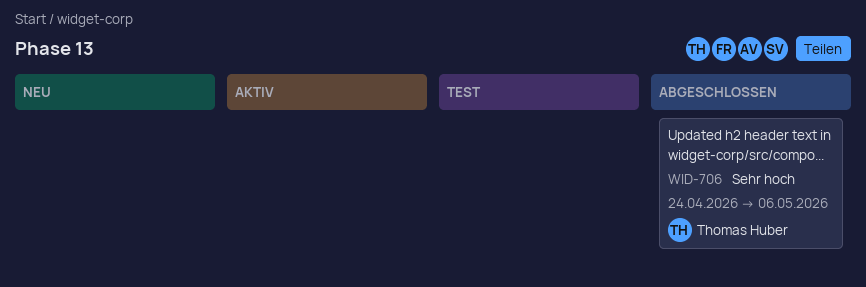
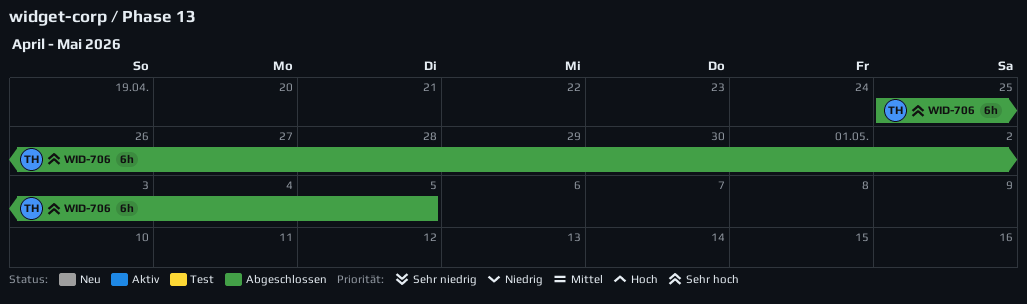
WID-706, start: Apr 24 -> Apr 25
WID-706, due: May 6 -> May 5

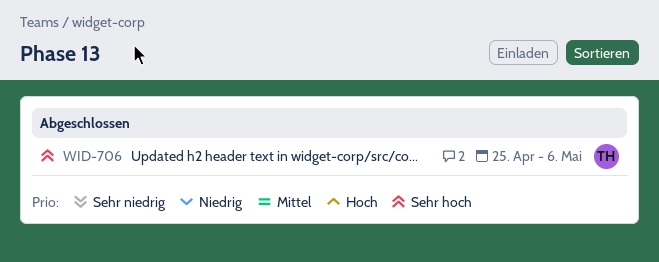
WID-706, due: May 5 -> May 6

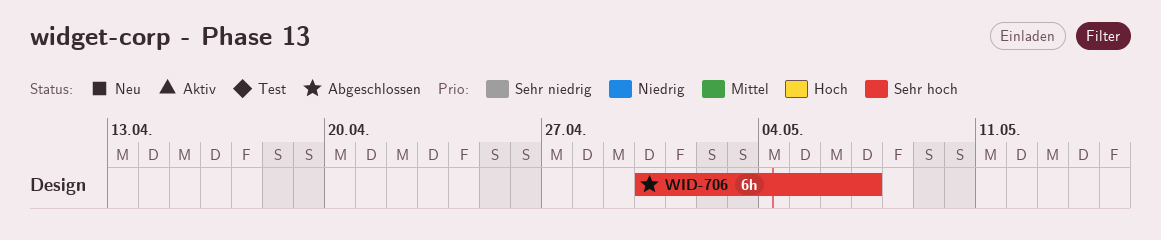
WID-706, start: Apr 25 -> Apr 30
WID-706, due: May 6 -> May 7

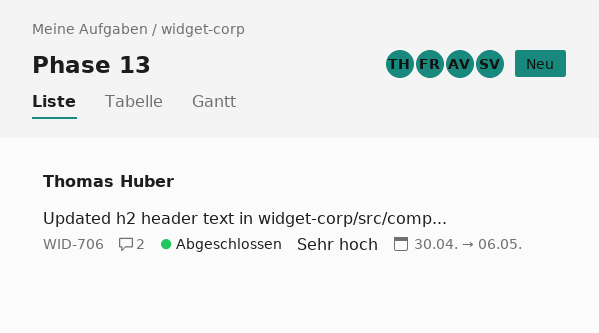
WID-706, due: May 7 -> May 6

